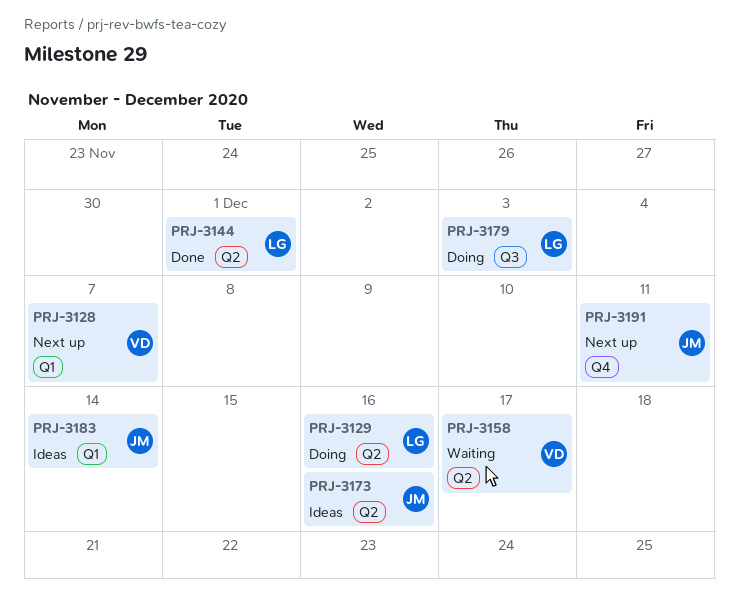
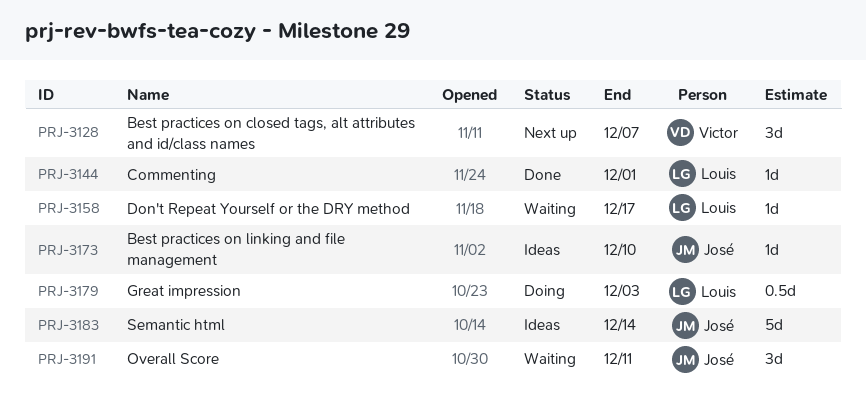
PRJ-3129: present -> none
PRJ-3158, owner: Victor -> Louis
PRJ-3173, due: Dec 16 -> Dec 10
PRJ-3191, status: Next up -> Waiting

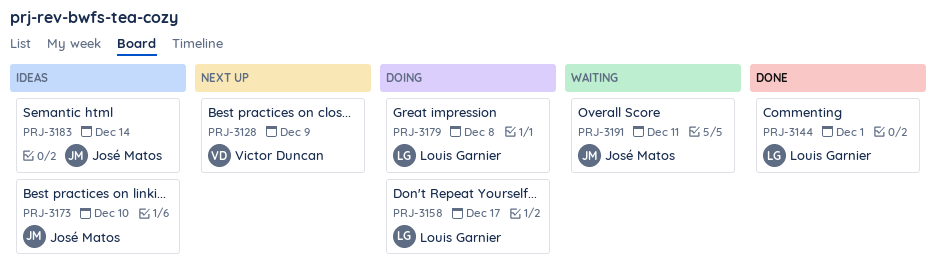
PRJ-3128, due: Dec 7 -> Dec 9
PRJ-3158, status: Waiting -> Doing
PRJ-3179, due: Dec 3 -> Dec 8

